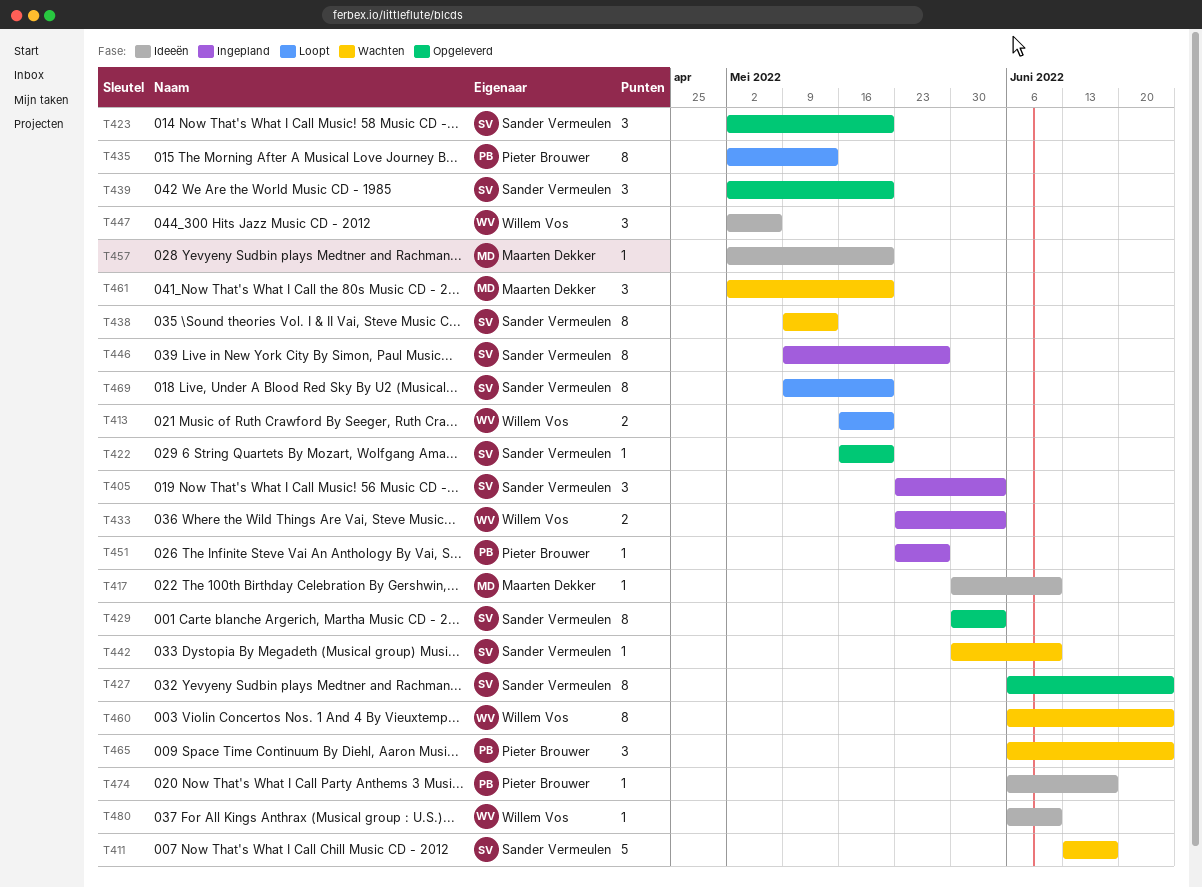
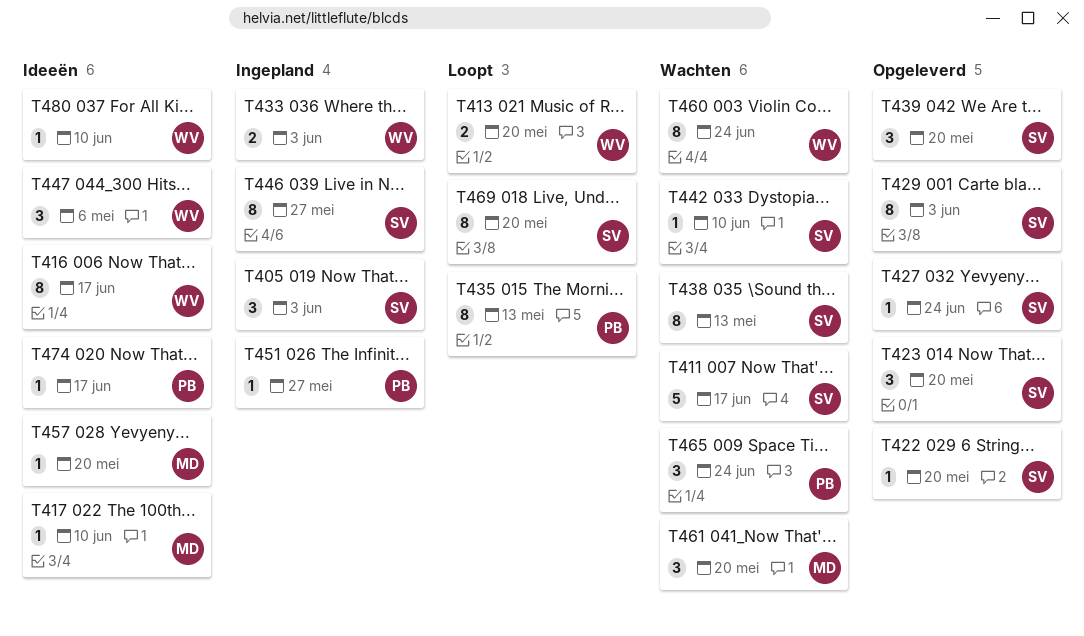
T416: none -> present
T427, estimate: 8 -> 1

